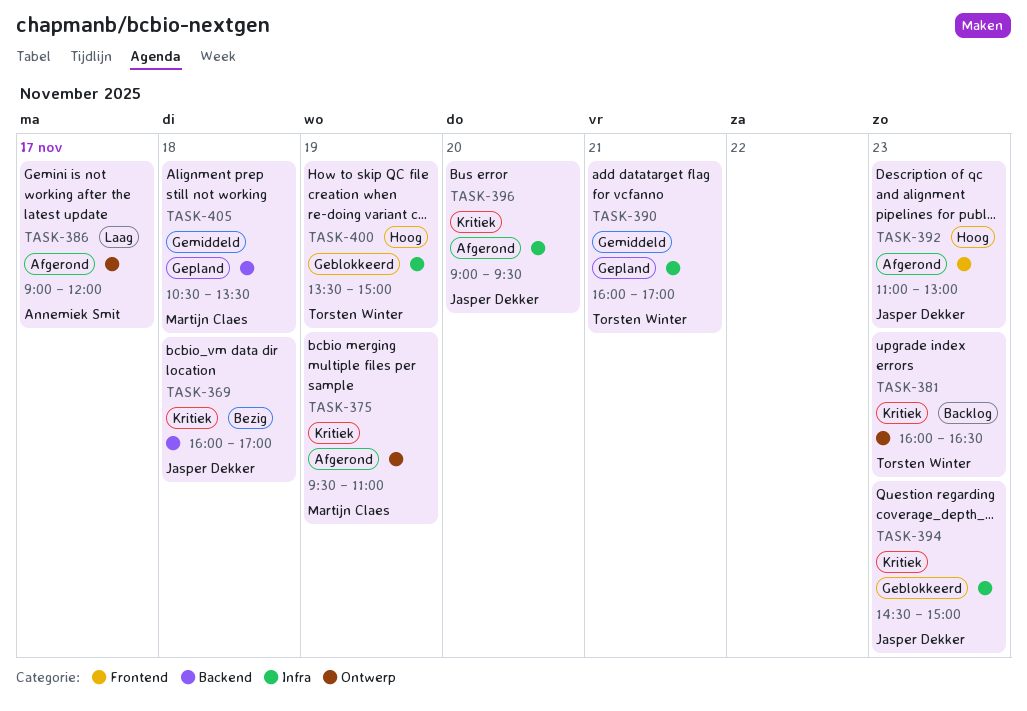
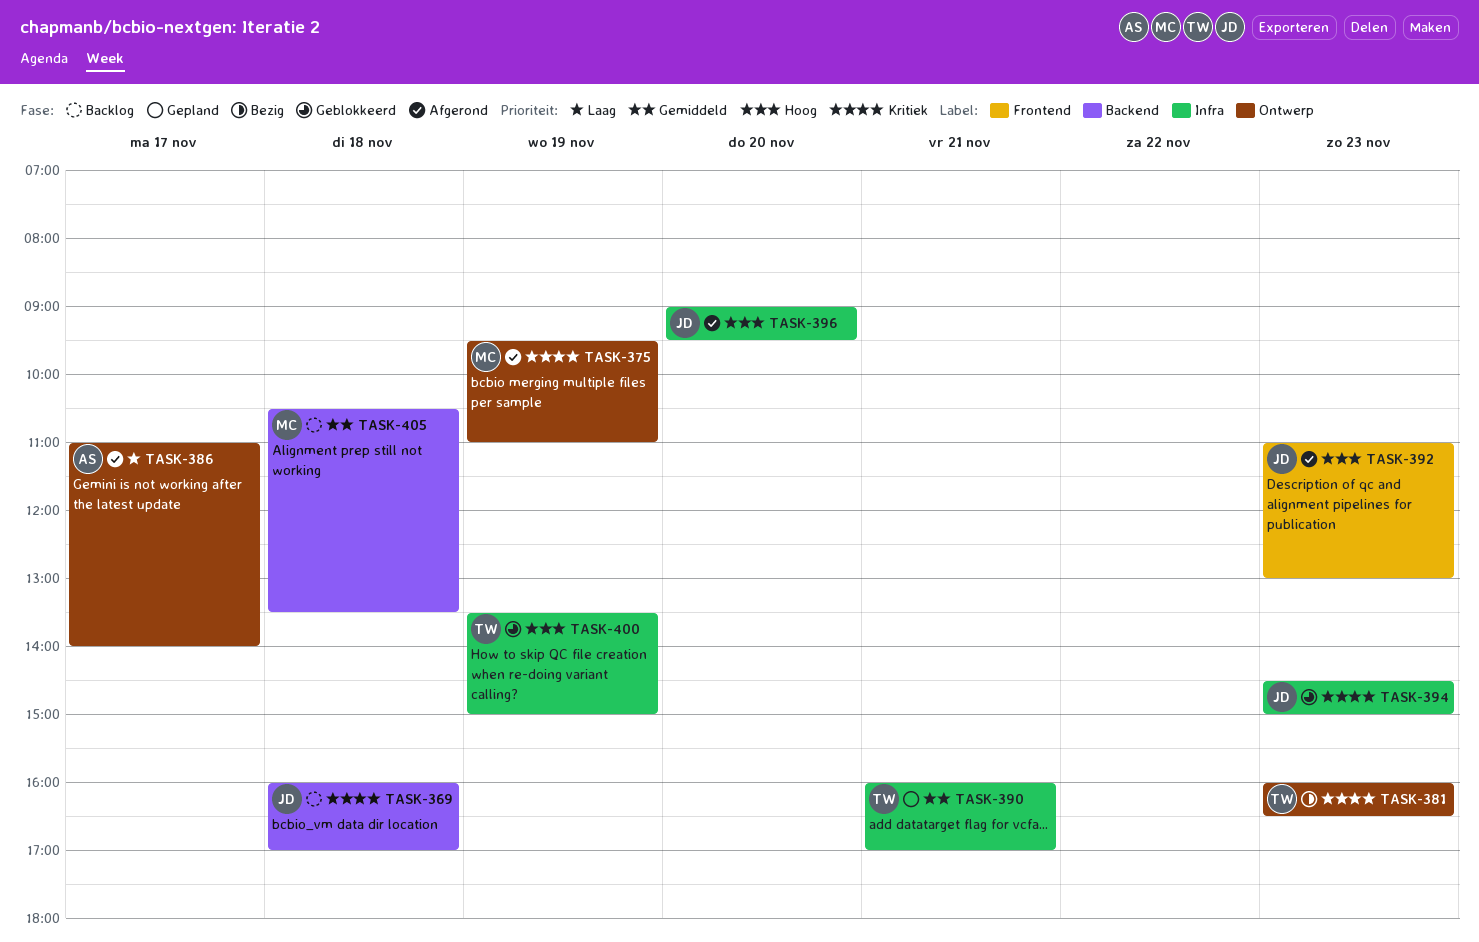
TASK-369, status: Bezig -> Backlog
TASK-381, status: Backlog -> Bezig
TASK-386, begins: 09:00 -> 11:00
TASK-386, ends: 12:00 -> 14:00
TASK-396, priority: Kritiek -> Hoog
TASK-405, status: Gepland -> Backlog

